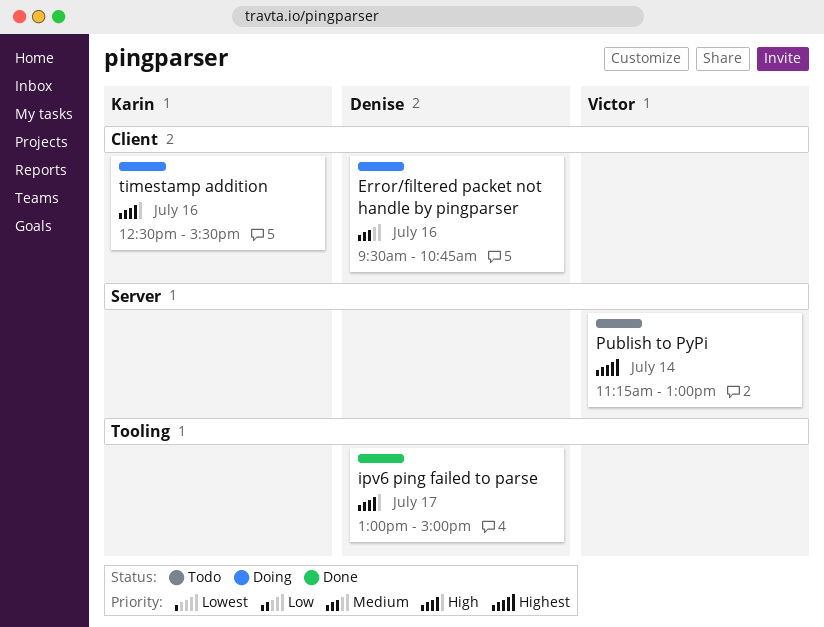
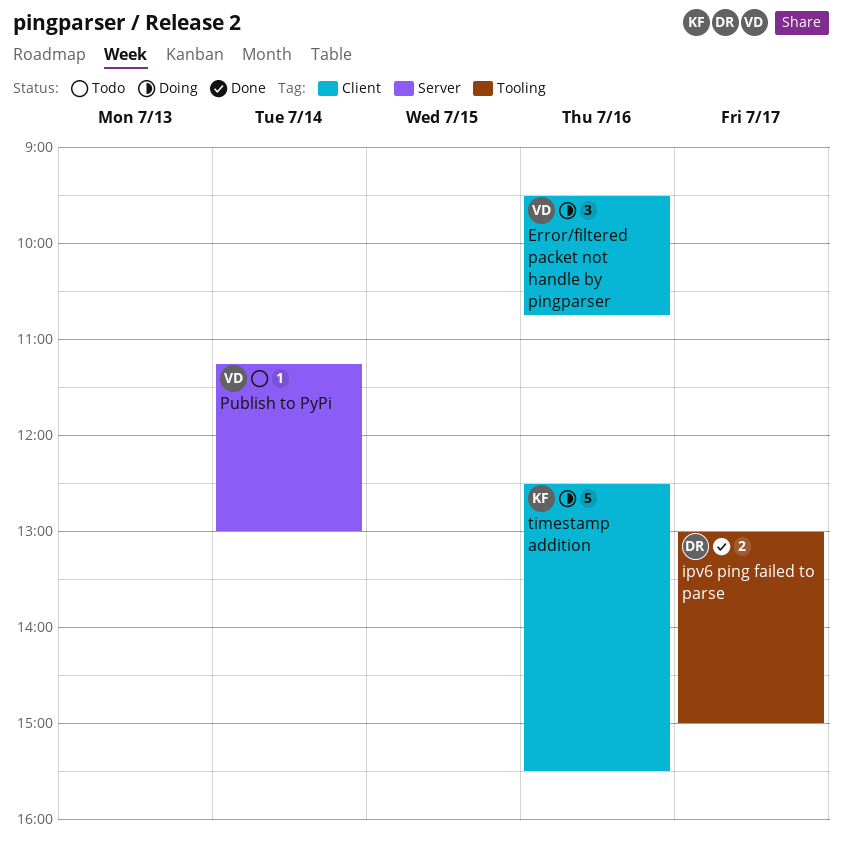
Error/filtered packet not handle by pingparser, owner: Denise -> Victor

